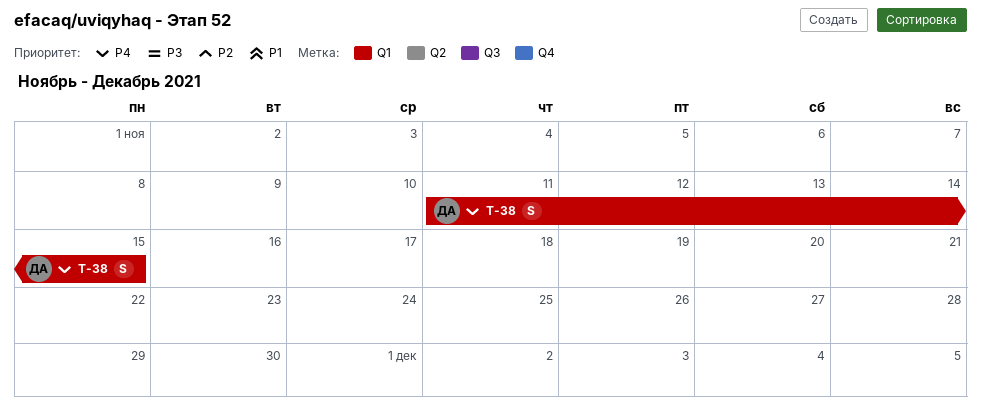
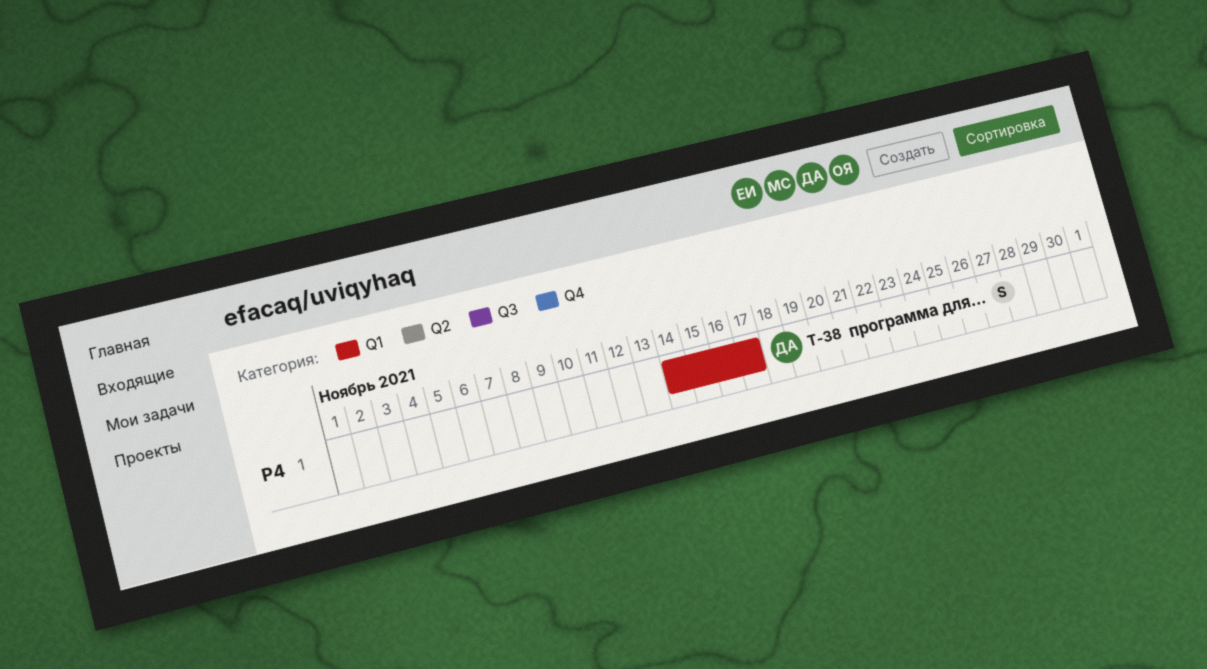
T-38, start: Nov 11 -> Nov 14
T-38, due: Nov 15 -> Nov 17

